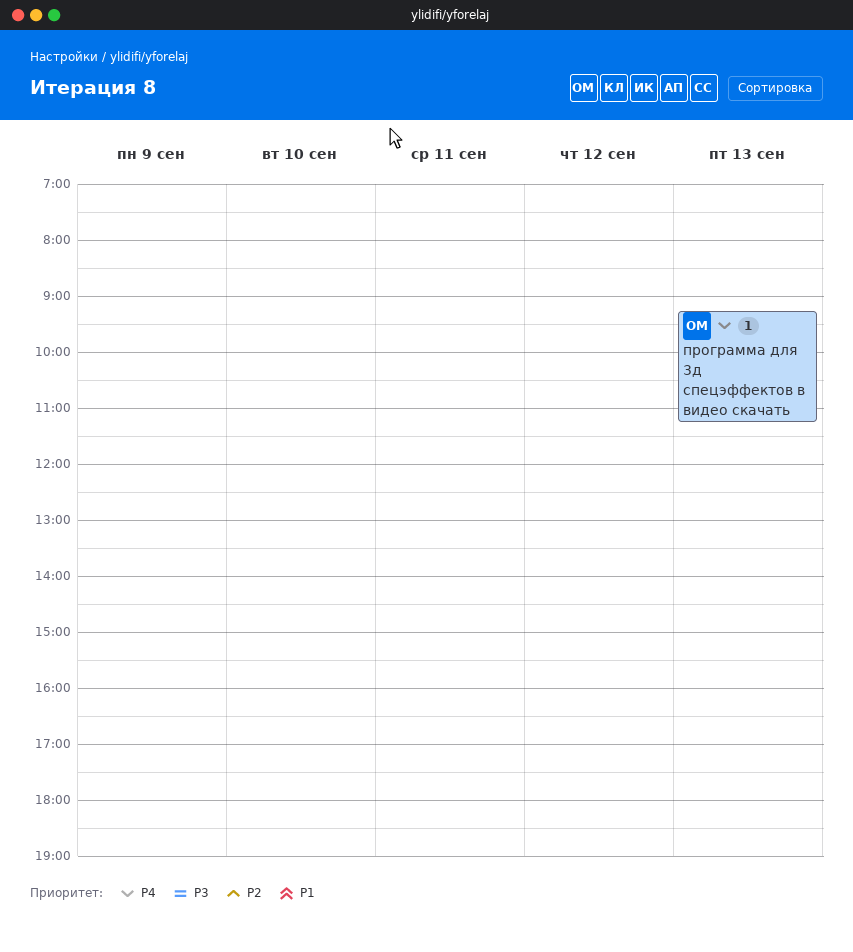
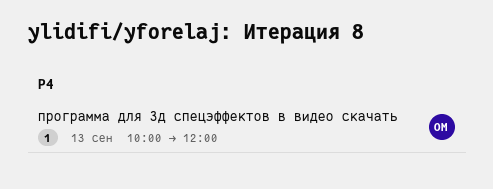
программа для 3д спецэффектов в видео скачать, begins: 09:15 -> 10:00
программа для 3д спецэффектов в видео скачать, ends: 11:15 -> 12:00

